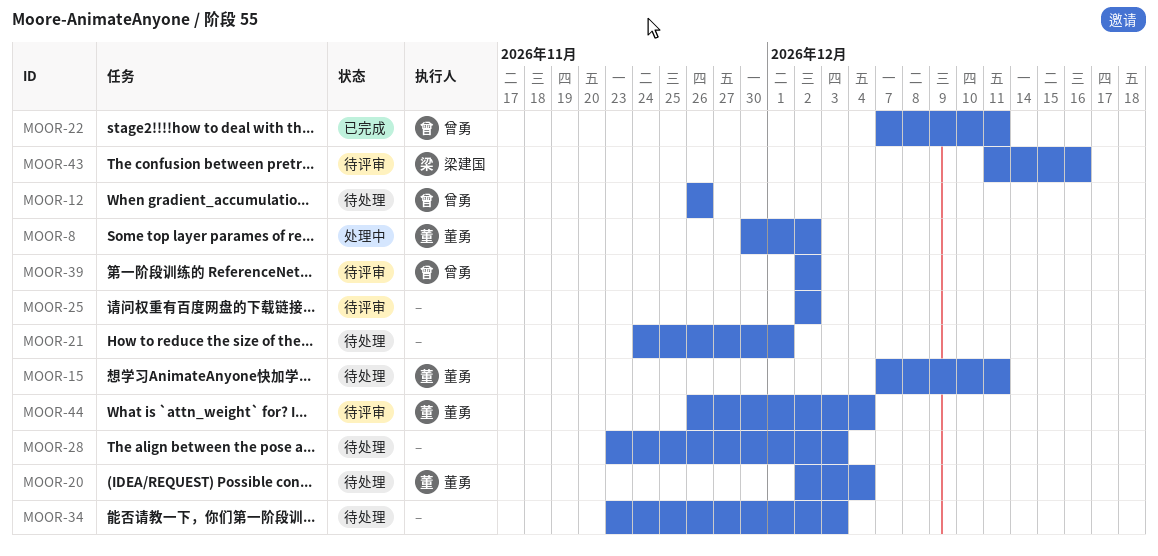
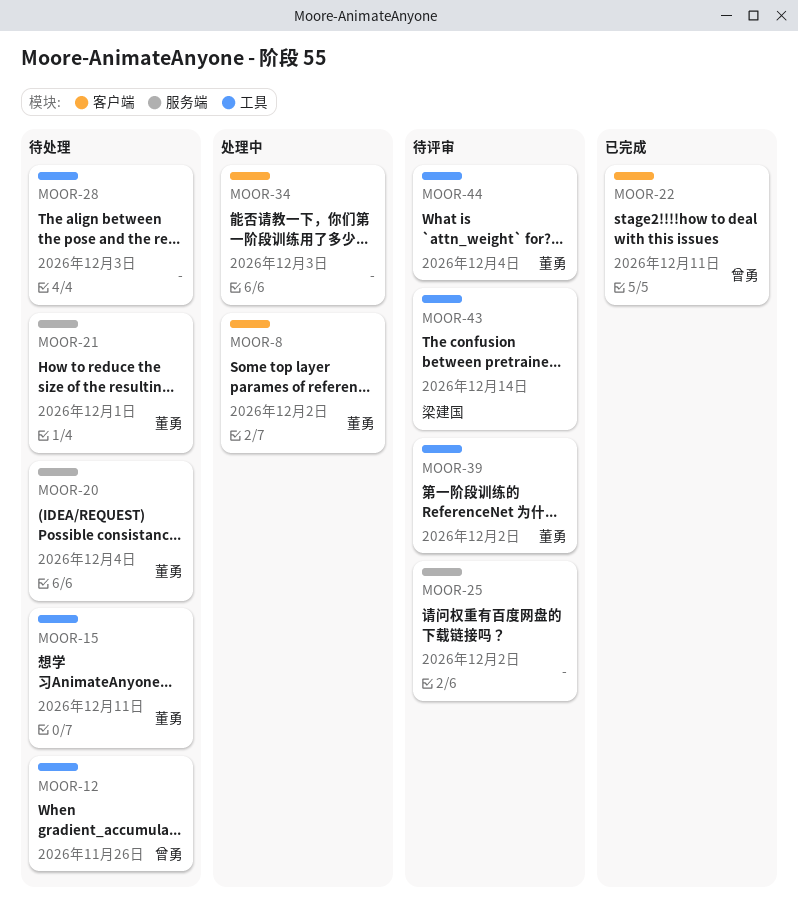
MOOR-21, owner: none -> 董勇
MOOR-34, status: 待处理 -> 处理中
MOOR-39, owner: 曾勇 -> 董勇
MOOR-43, due: Dec 16 -> Dec 14

